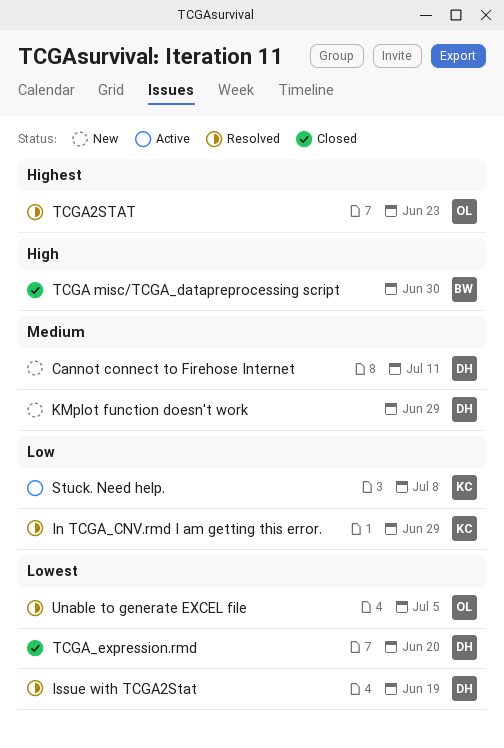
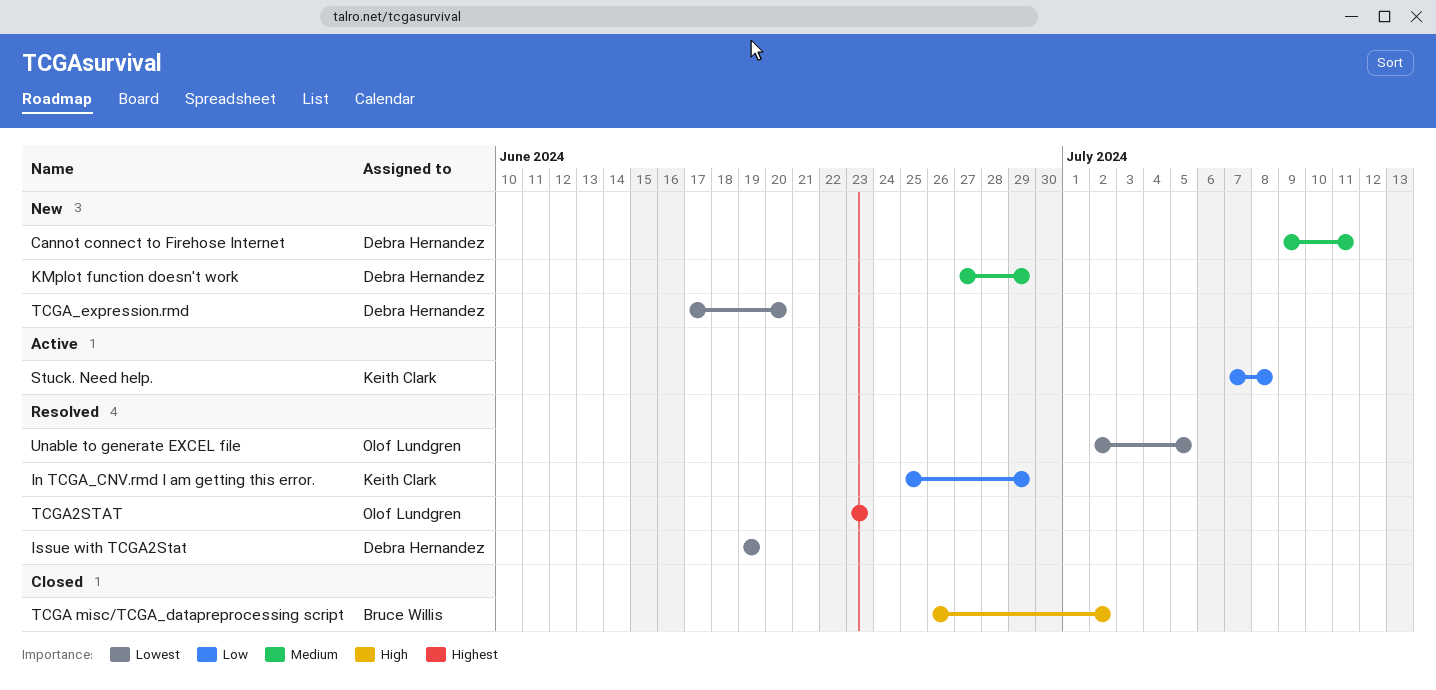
TCGA misc/TCGA_datapreprocessing script, due: Jun 30 -> Jul 2
TCGA_expression.rmd, status: Closed -> New

